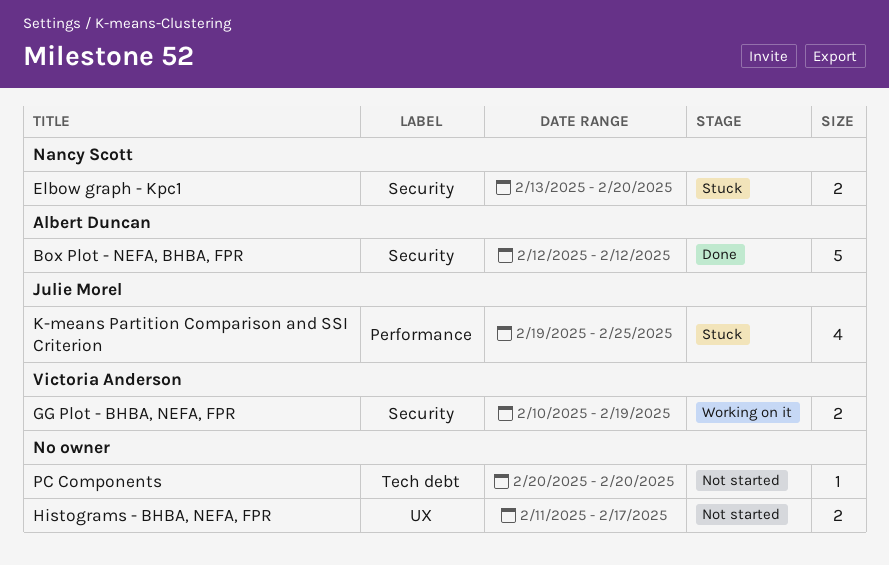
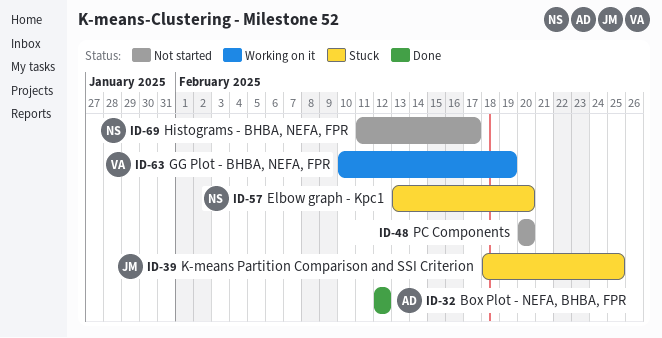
Histograms - BHBA, NEFA, FPR, owner: none -> Nancy Scott
K-means Partition Comparison and SSI Criterion, start: Feb 19 -> Feb 18

